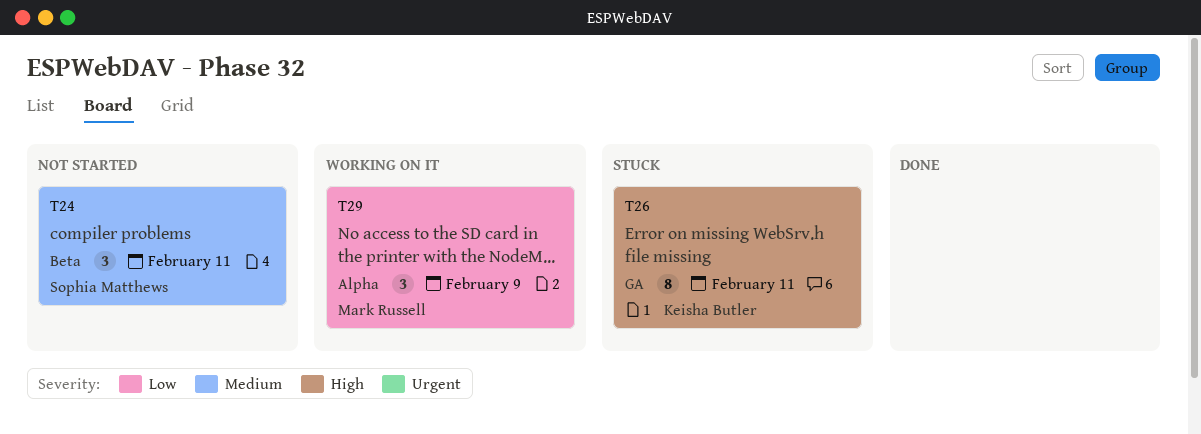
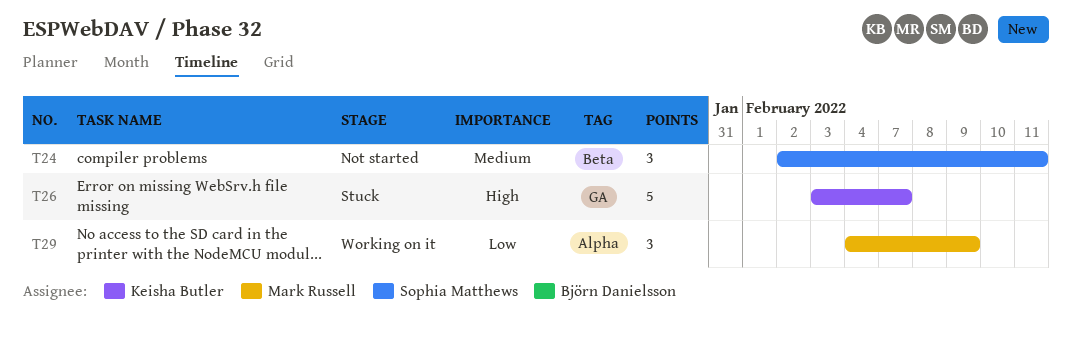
T26, estimate: 8 -> 5
T26, due: Feb 11 -> Feb 7

